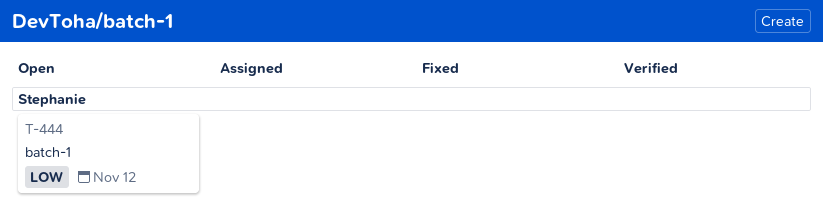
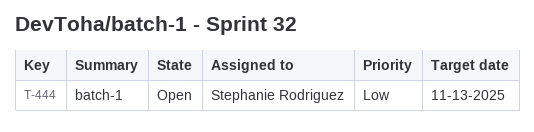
T-444, due: Nov 12 -> Nov 13

